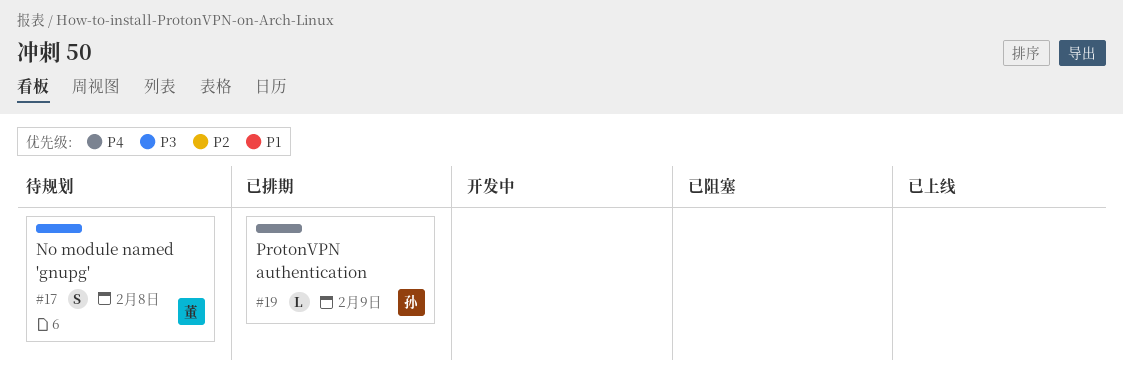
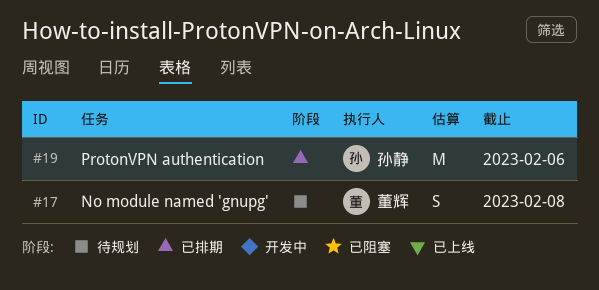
#19, estimate: L -> M
#19, due: Feb 9 -> Feb 6

